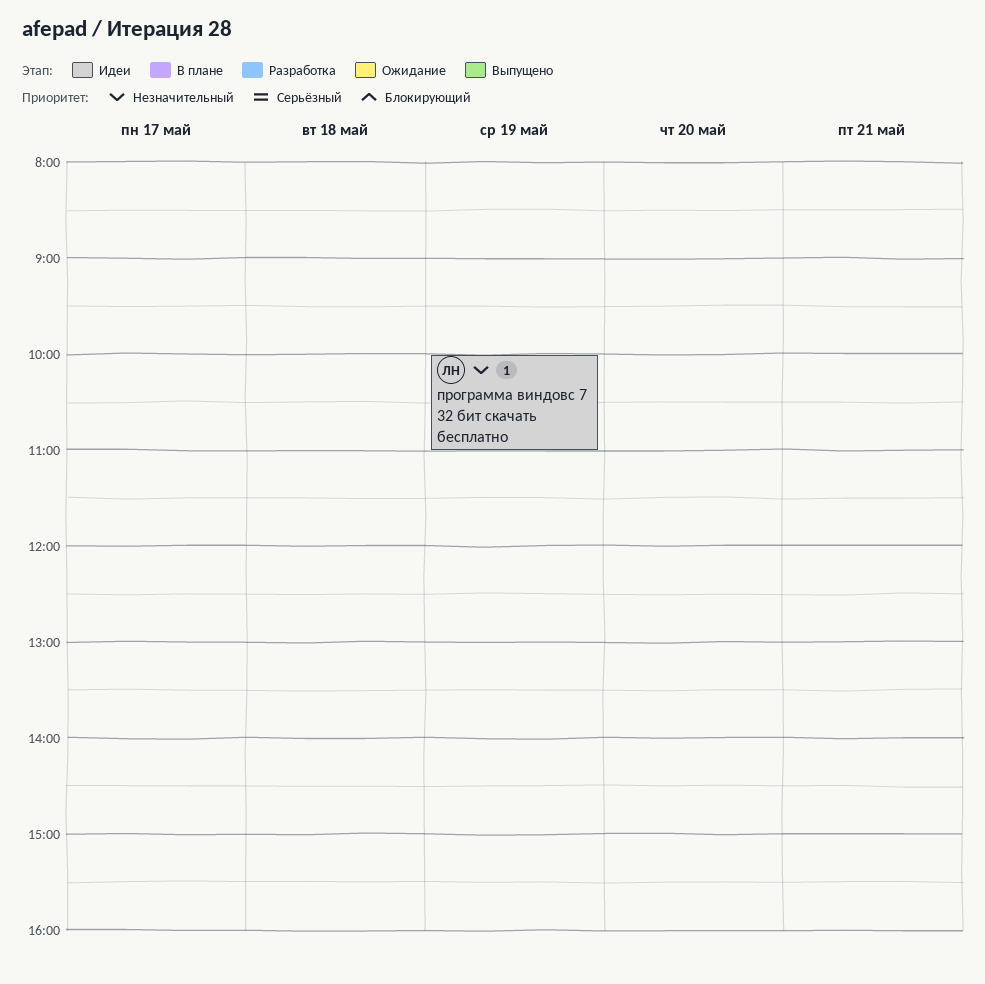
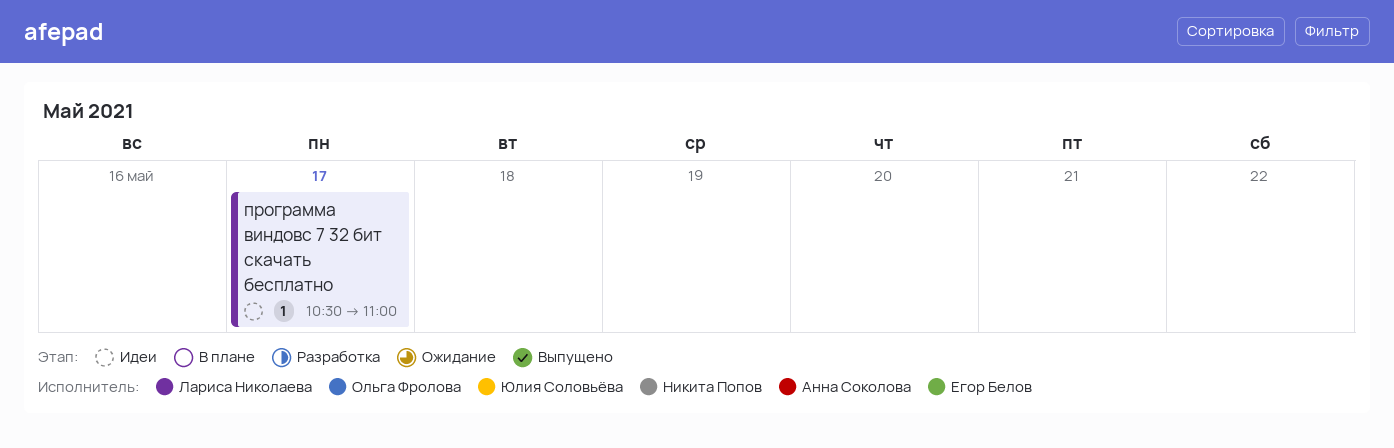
программа виндовс 7 32 бит скачать бесплатно, day: May 19 -> May 17
программа виндовс 7 32 бит скачать бесплатно, begins: 10:00 -> 10:30

